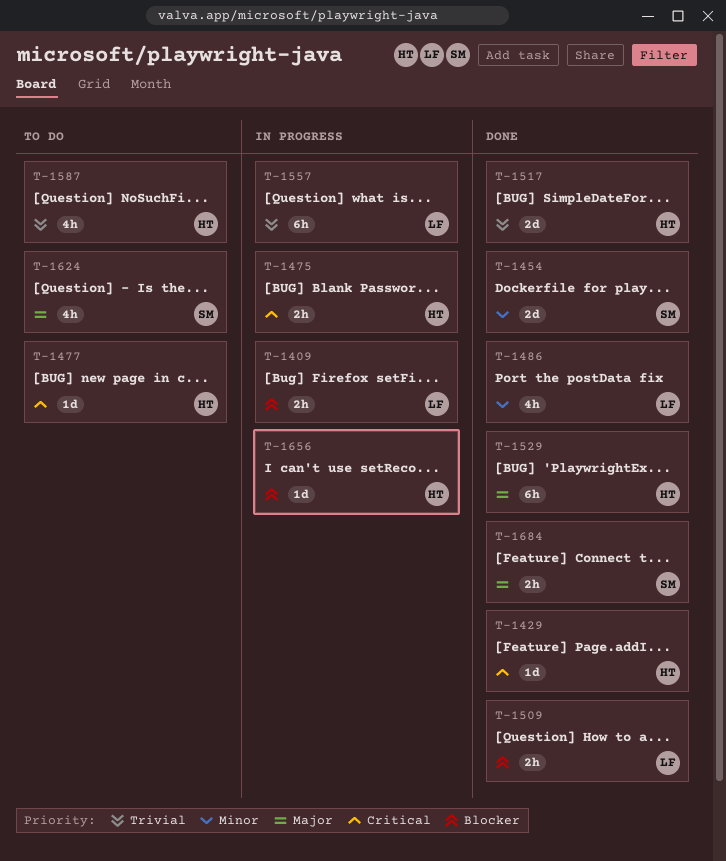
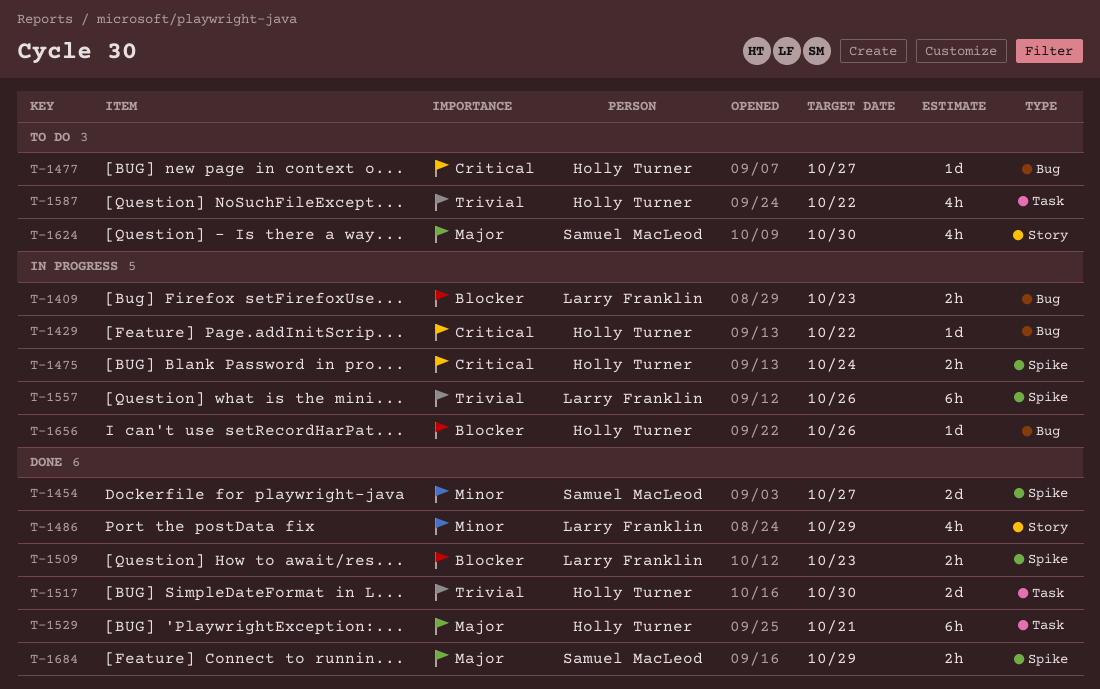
T-1429, status: Done -> In progress

